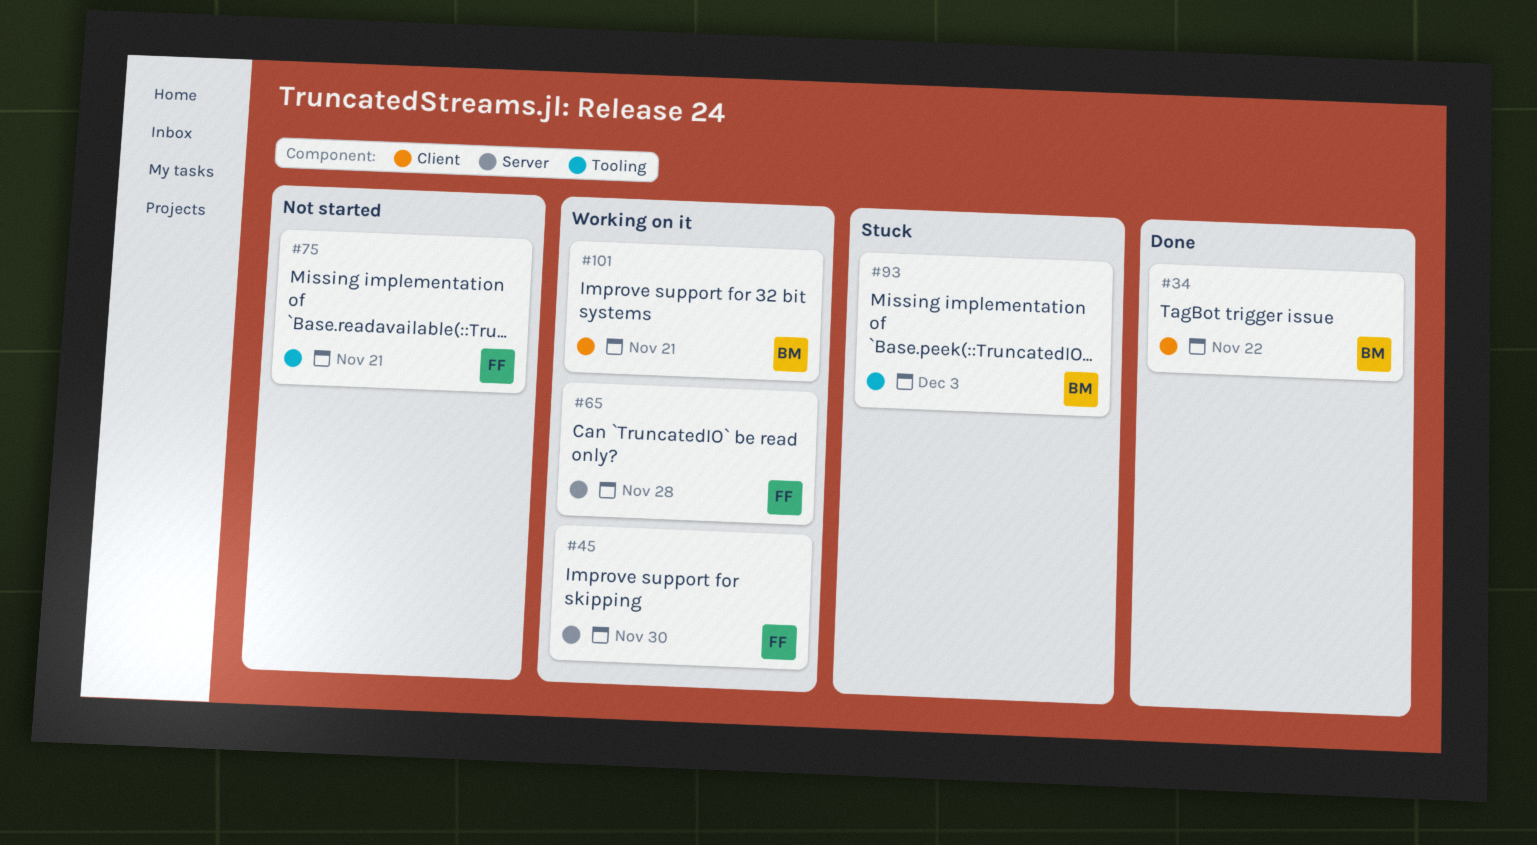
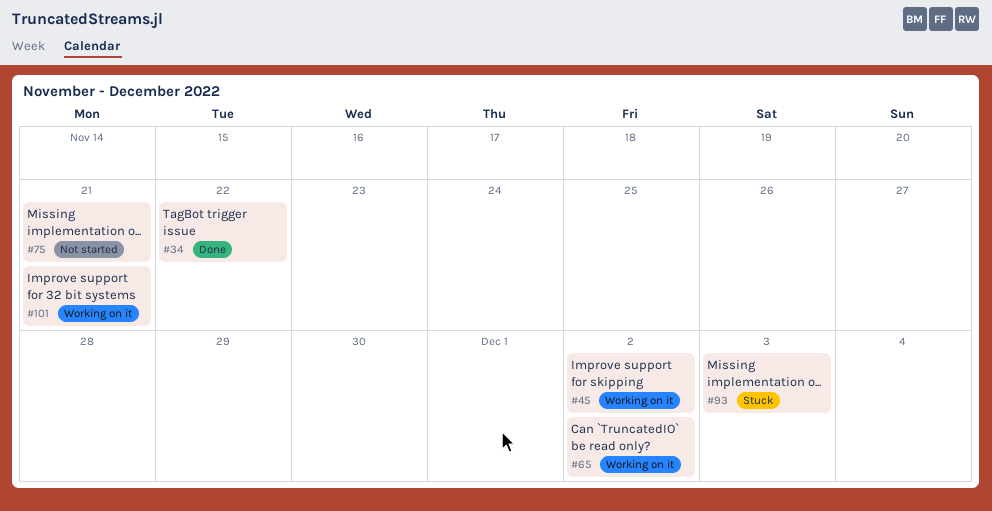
#45, due: Nov 30 -> Dec 2
#65, due: Nov 28 -> Dec 2

